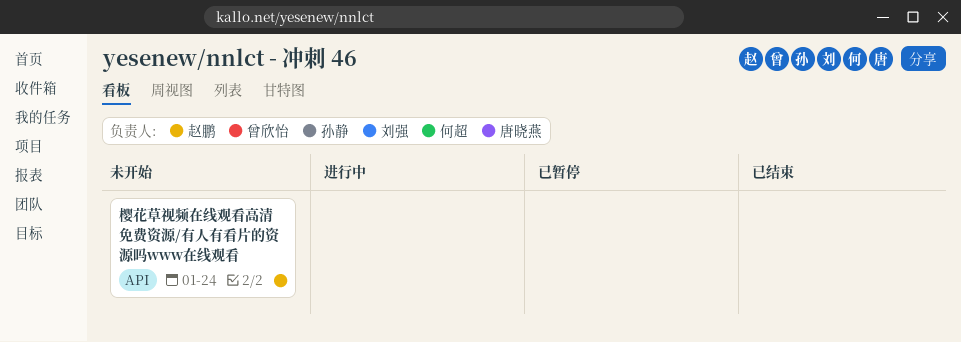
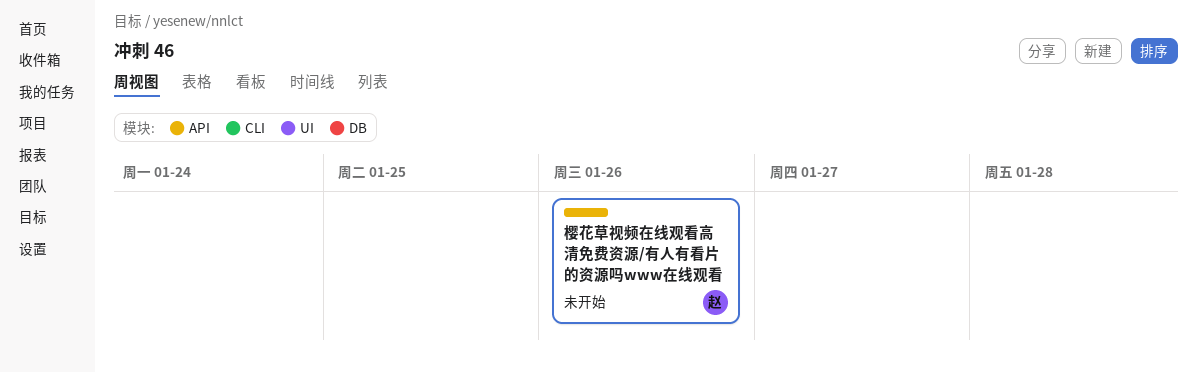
樱花草视频在线观看高清免费资源/有人有看片的资源吗www在线观看, due: Jan 24 -> Jan 26

